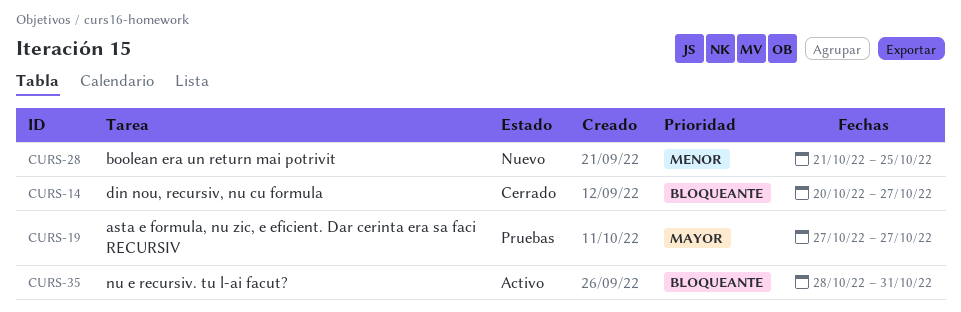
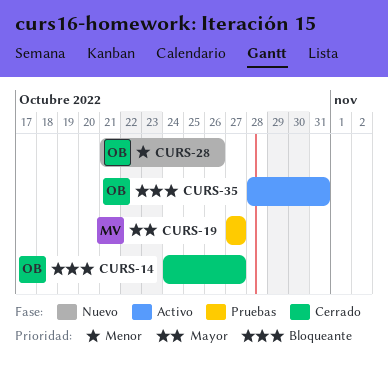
CURS-14, start: Oct 20 -> Oct 24
CURS-28, due: Oct 25 -> Oct 26

